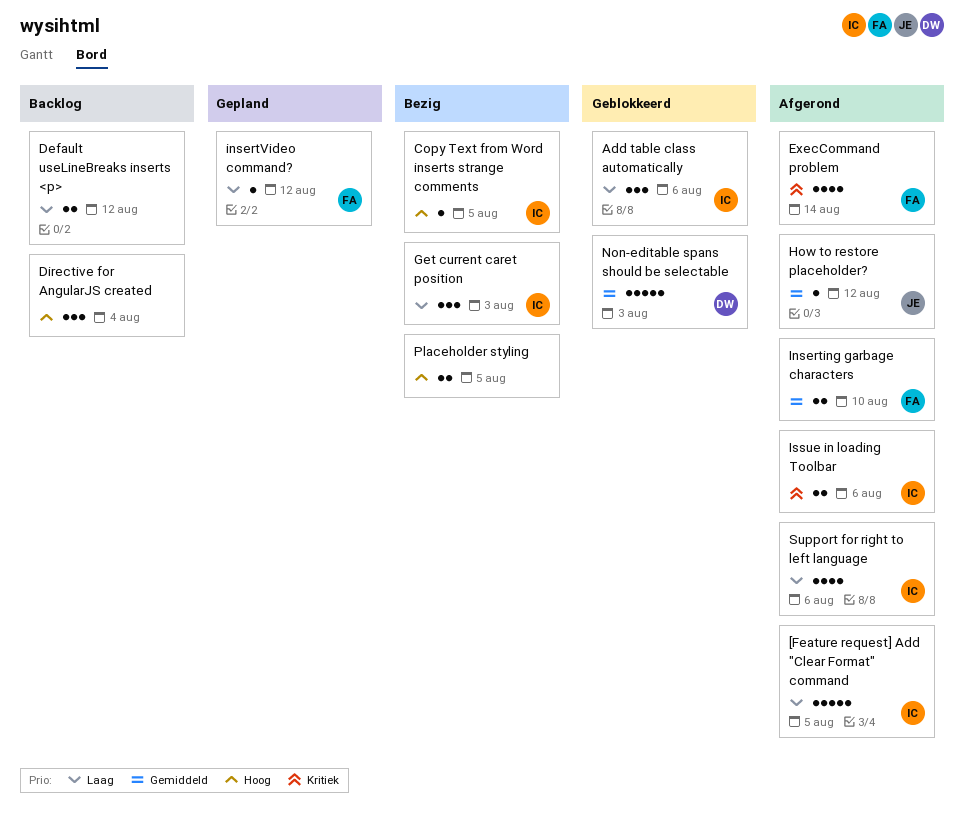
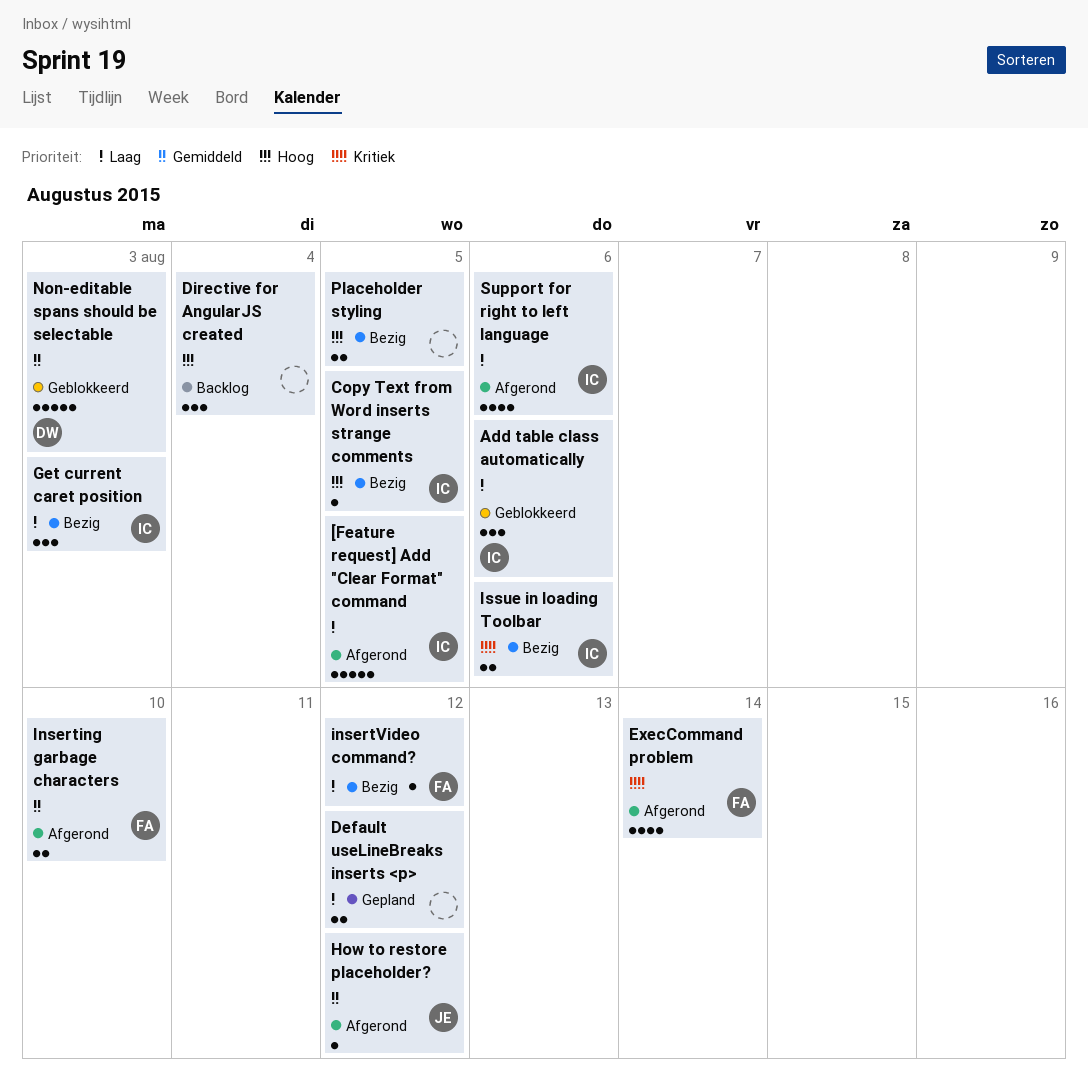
Default useLineBreaks inserts <p>, status: Backlog -> Gepland
insertVideo command?, status: Gepland -> Bezig
Issue in loading Toolbar, status: Afgerond -> Bezig

